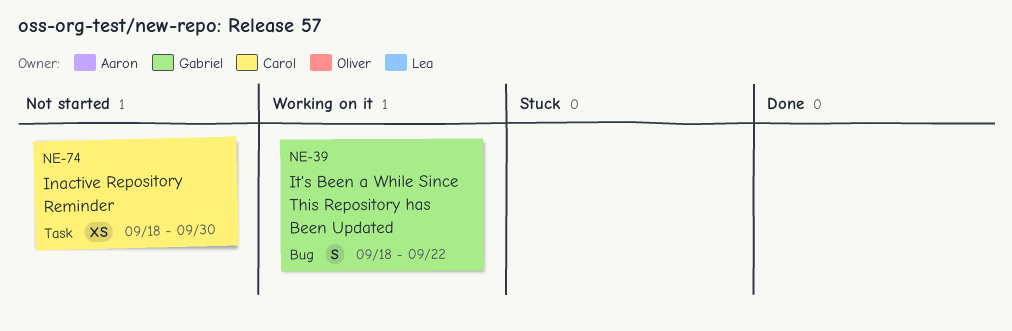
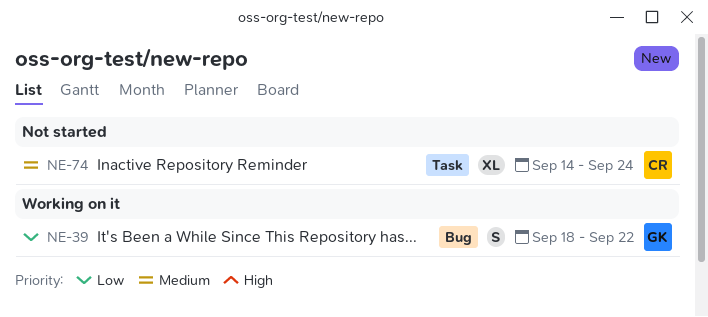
NE-74, estimate: XS -> XL
NE-74, start: Sep 18 -> Sep 14
NE-74, due: Sep 30 -> Sep 24

